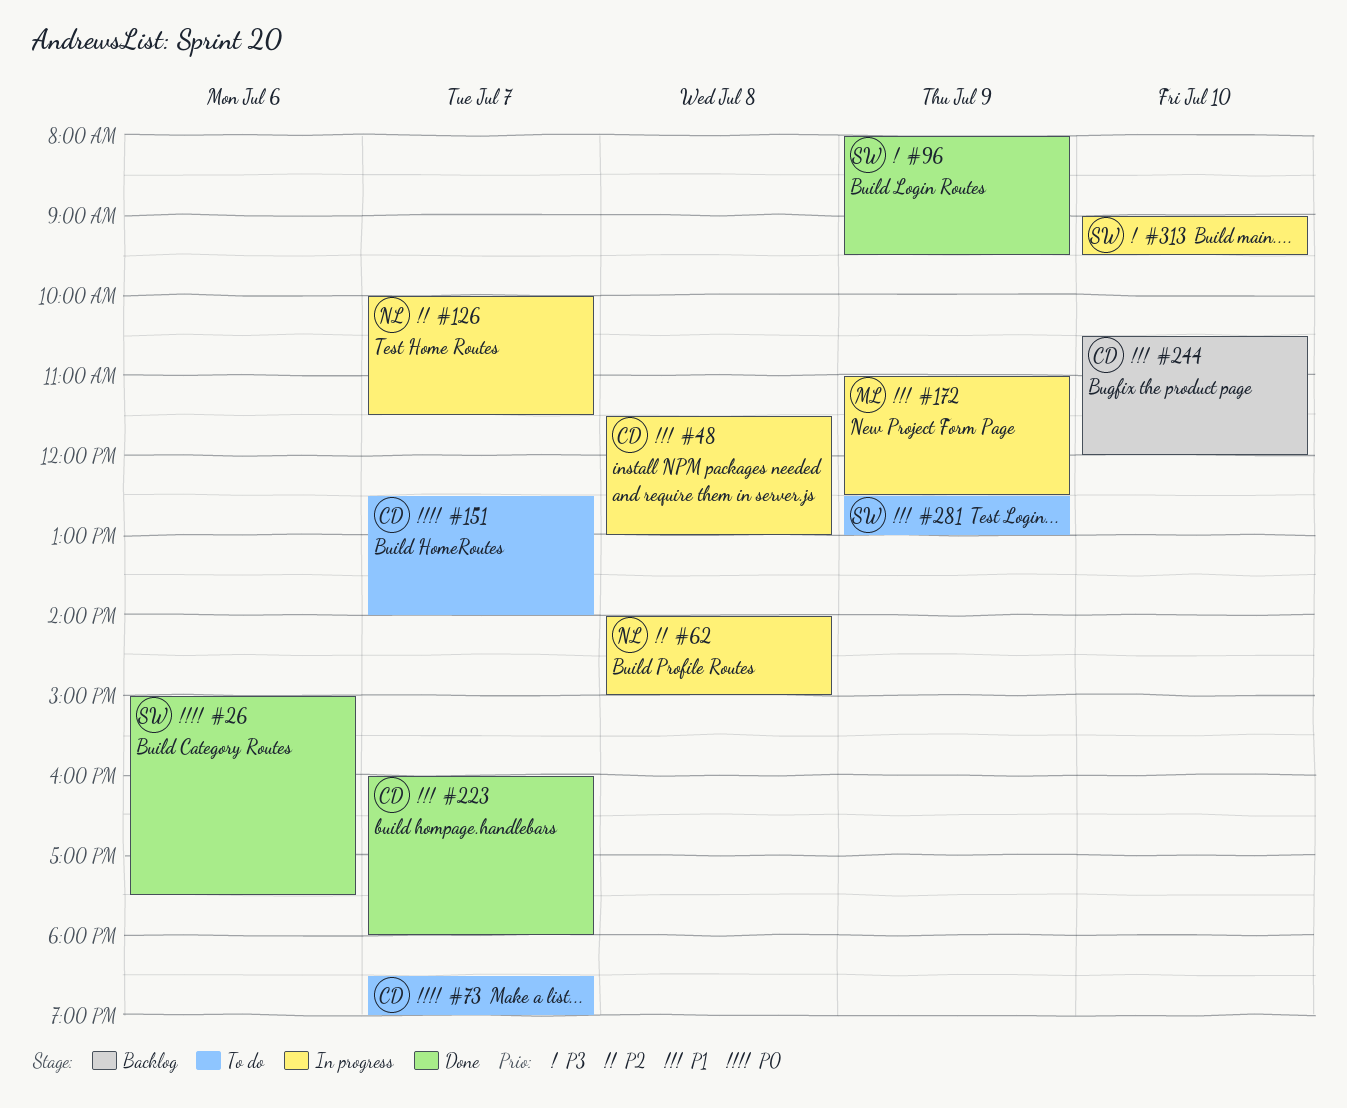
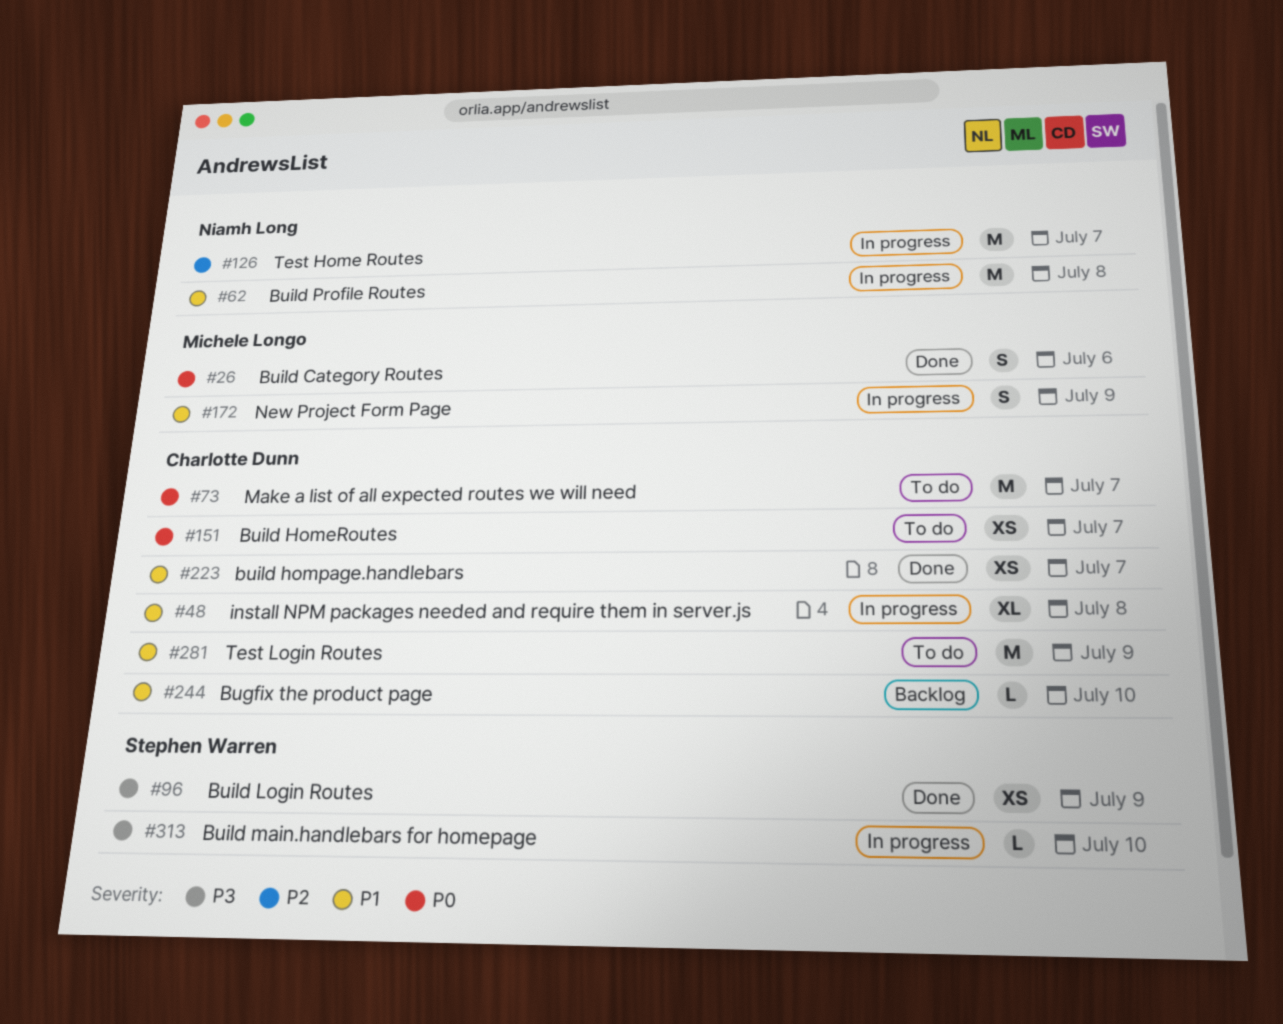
#26, owner: Stephen Warren -> Michele Longo
#62, priority: P2 -> P1
#281, owner: Stephen Warren -> Charlotte Dunn

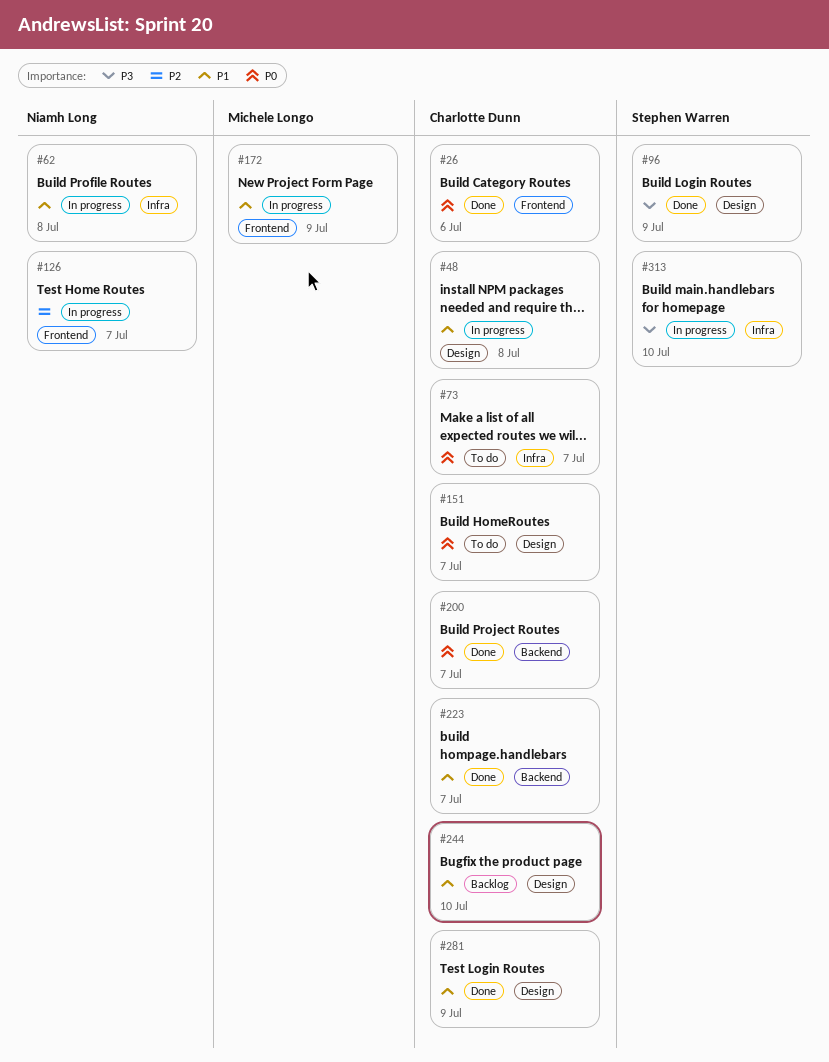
#26, owner: Michele Longo -> Charlotte Dunn
#200: none -> present
#281, status: To do -> Done

